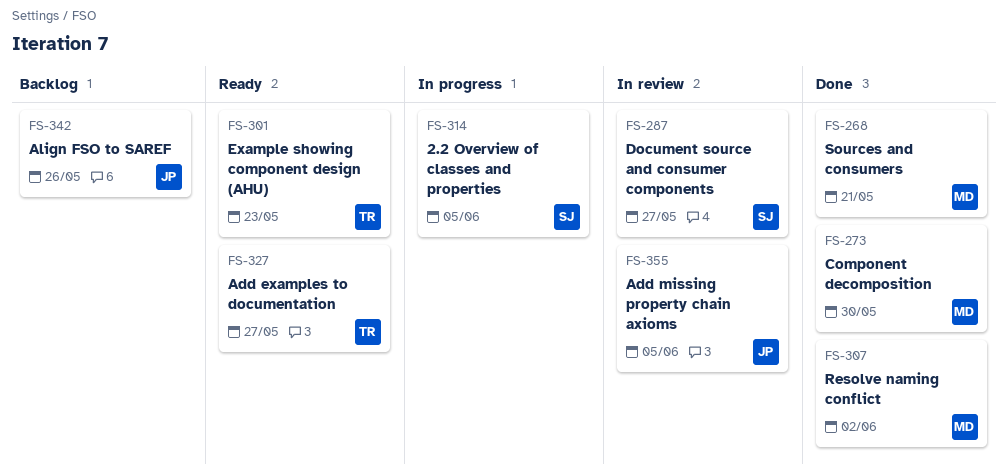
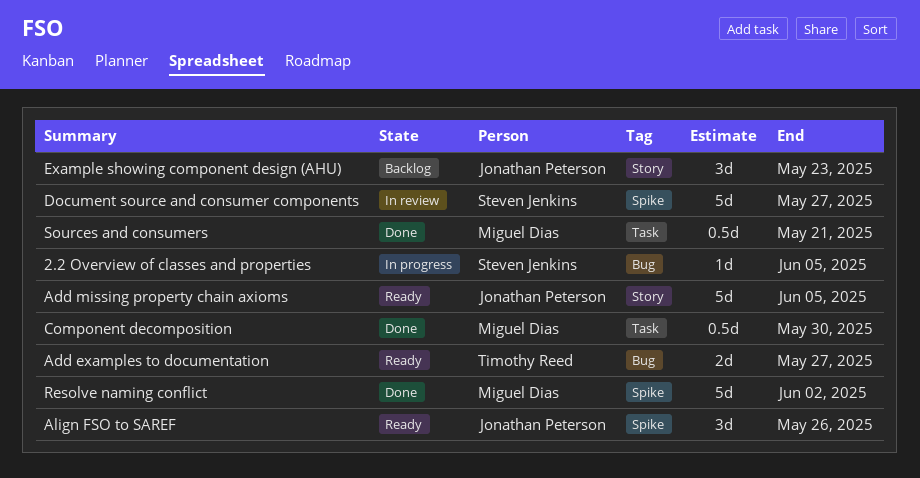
Add missing property chain axioms, status: In review -> Ready
Align FSO to SAREF, status: Backlog -> Ready
Example showing component design (AHU), status: Ready -> Backlog
Example showing component design (AHU), owner: Timothy Reed -> Jonathan Peterson

